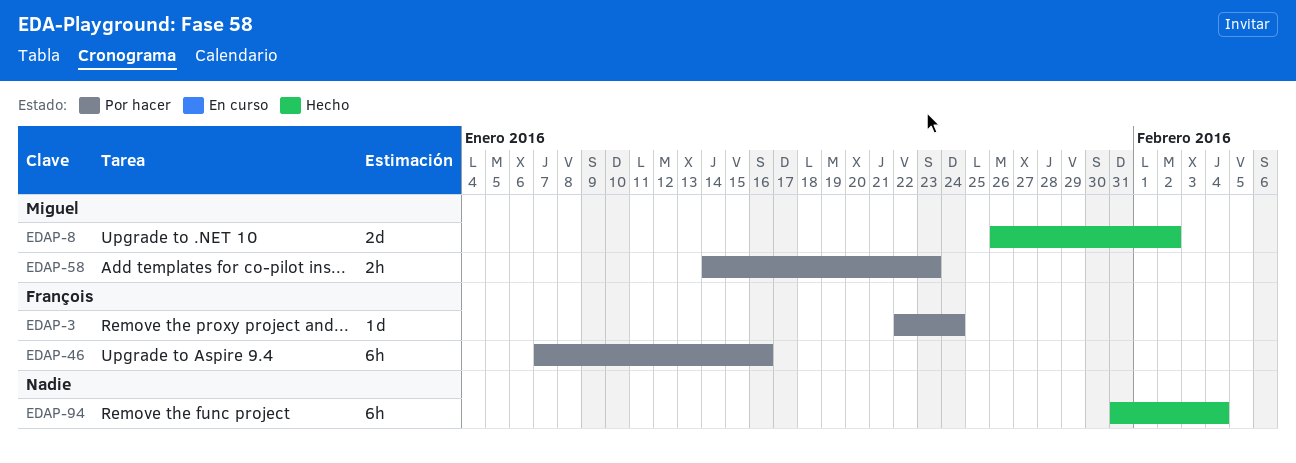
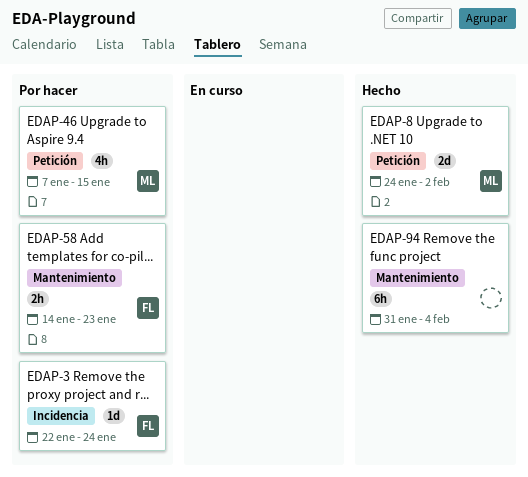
EDAP-8, start: Jan 26 -> Jan 24
EDAP-46, owner: François -> Miguel
EDAP-46, estimate: 6h -> 4h
EDAP-46, due: Jan 16 -> Jan 15
EDAP-58, owner: Miguel -> François

